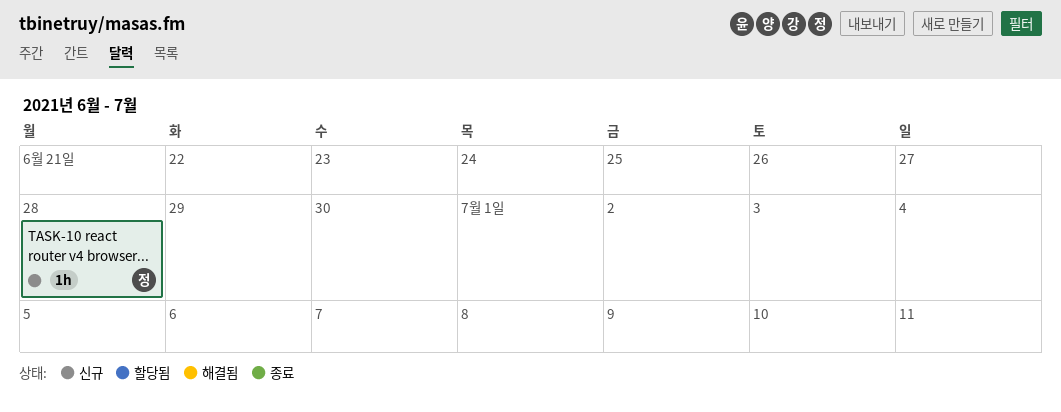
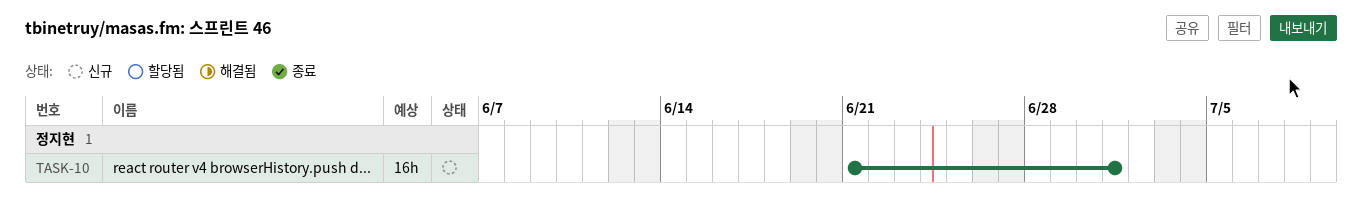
TASK-10, estimate: 1h -> 16h
TASK-10, due: Jun 28 -> Jul 1

